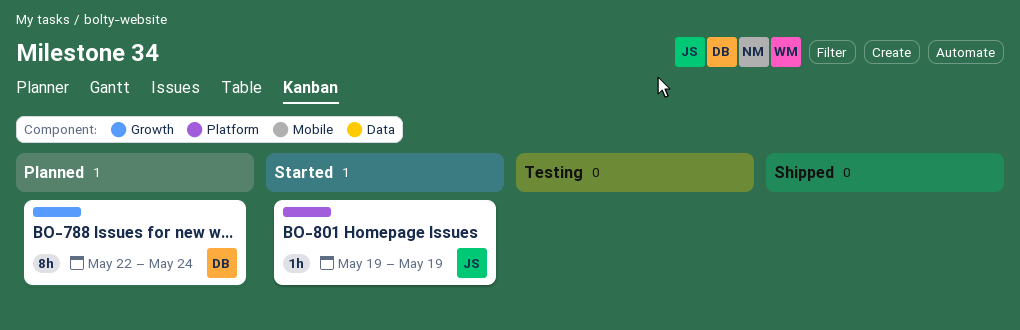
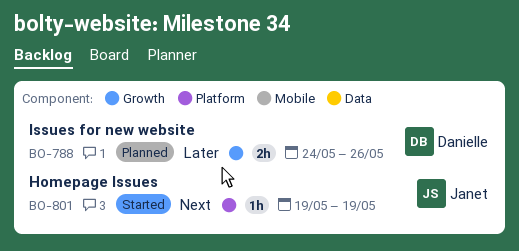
BO-788, estimate: 8h -> 2h
BO-788, start: May 22 -> May 24
BO-788, due: May 24 -> May 26

